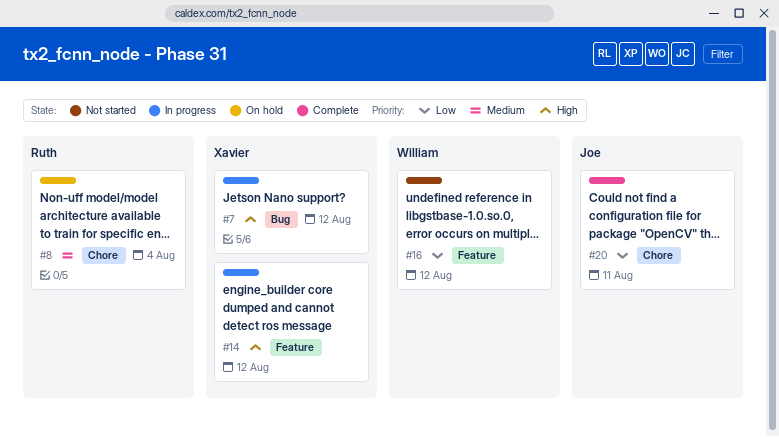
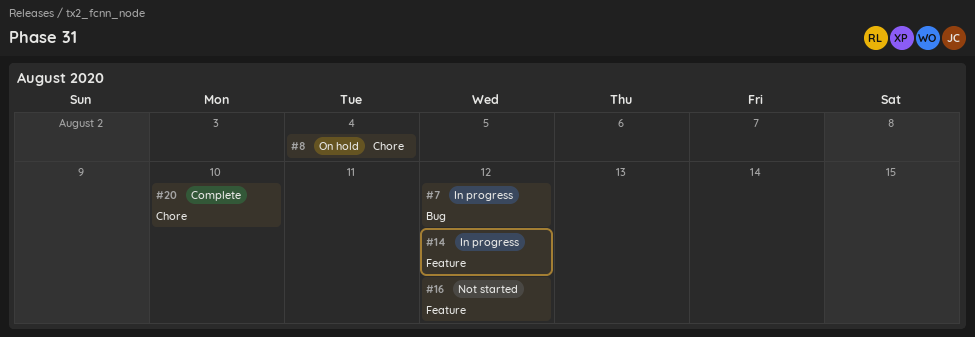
#20, due: Aug 11 -> Aug 10

